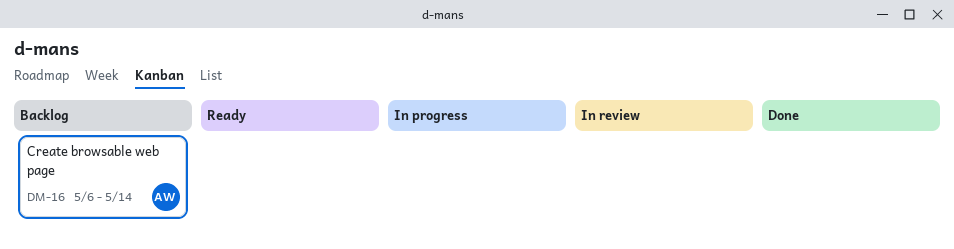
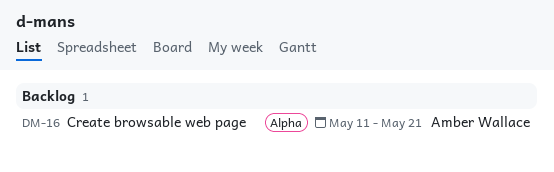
DM-16, start: May 6 -> May 11
DM-16, due: May 14 -> May 21

